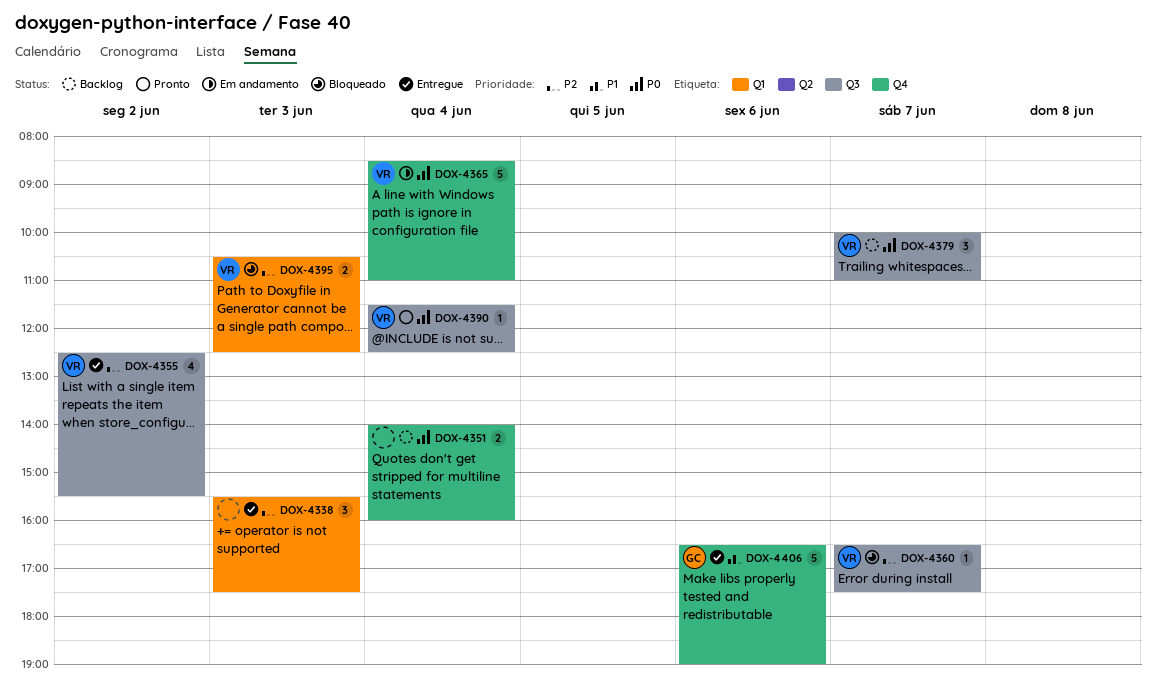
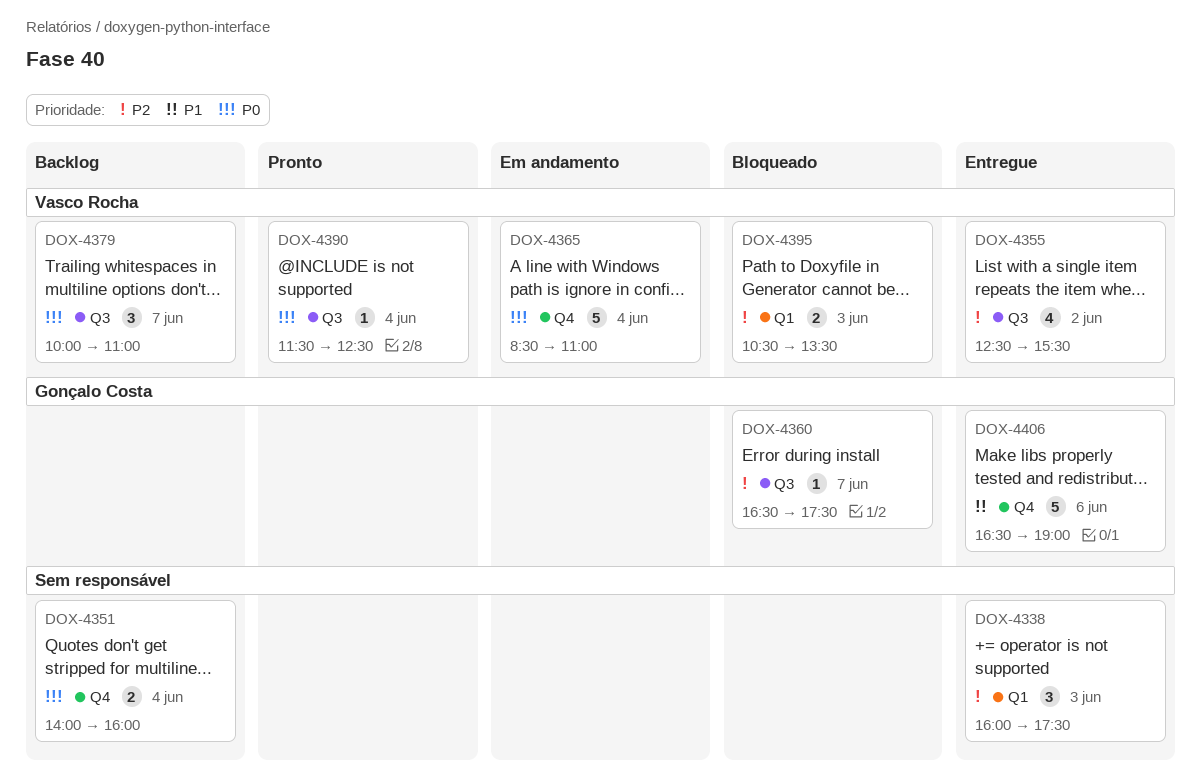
DOX-4338, begins: 15:30 -> 16:00
DOX-4360, owner: Vasco Rocha -> Gonçalo Costa
DOX-4395, ends: 12:30 -> 13:30

